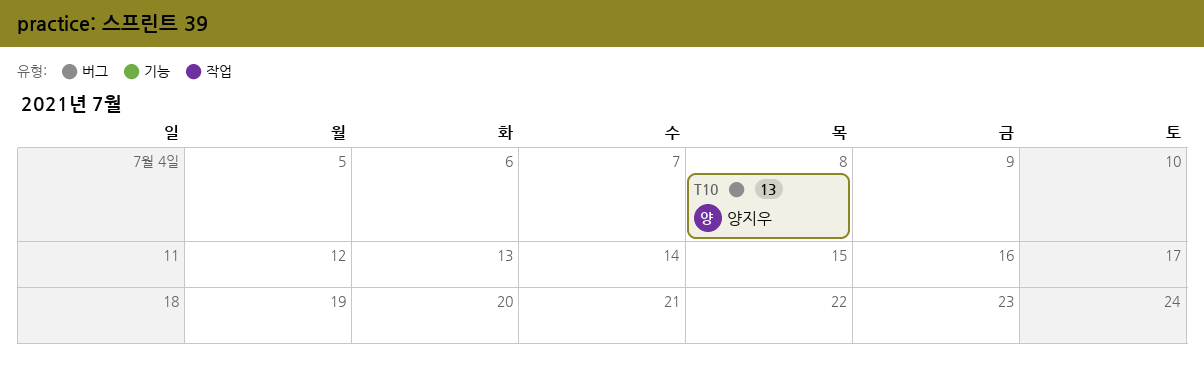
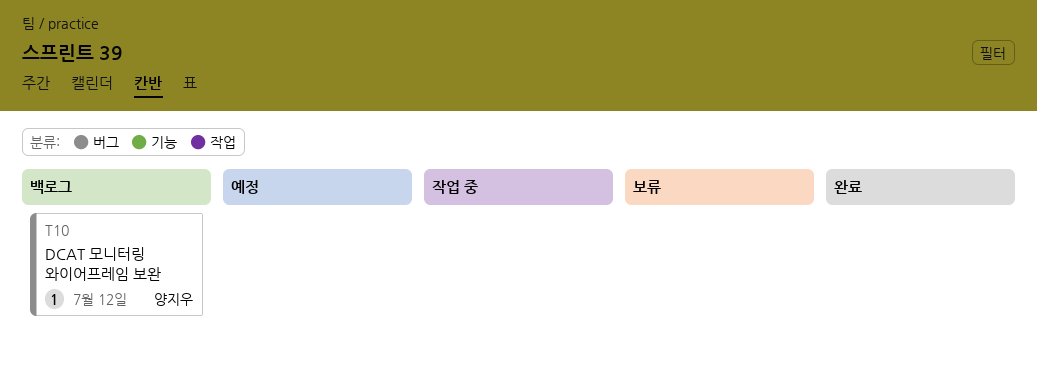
T10, estimate: 13 -> 1
T10, due: Jul 8 -> Jul 12

